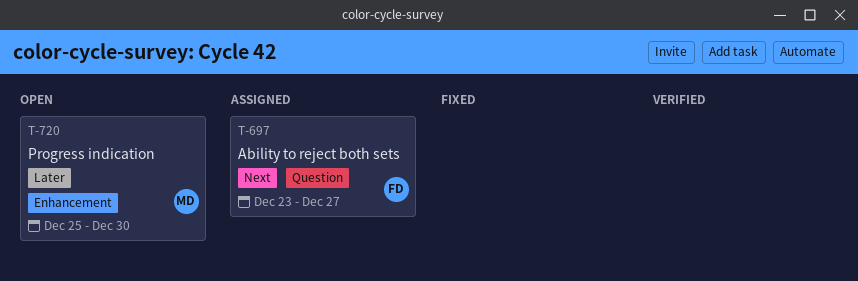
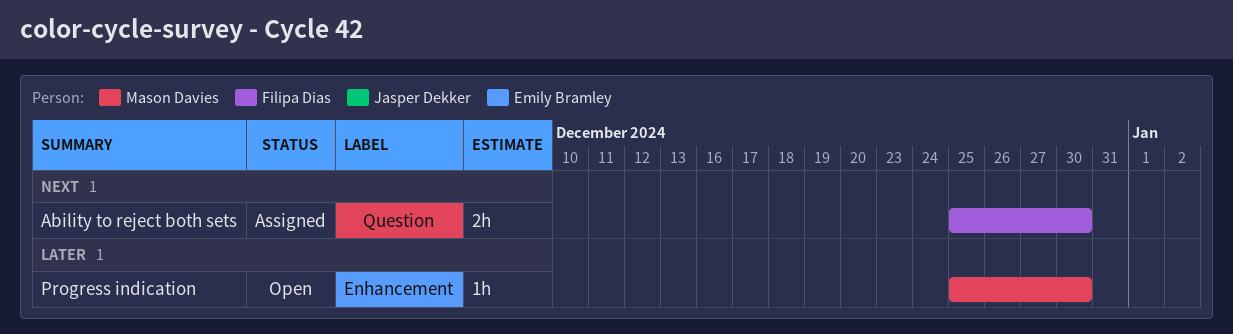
Ability to reject both sets, start: Dec 23 -> Dec 25
Ability to reject both sets, due: Dec 27 -> Dec 30

